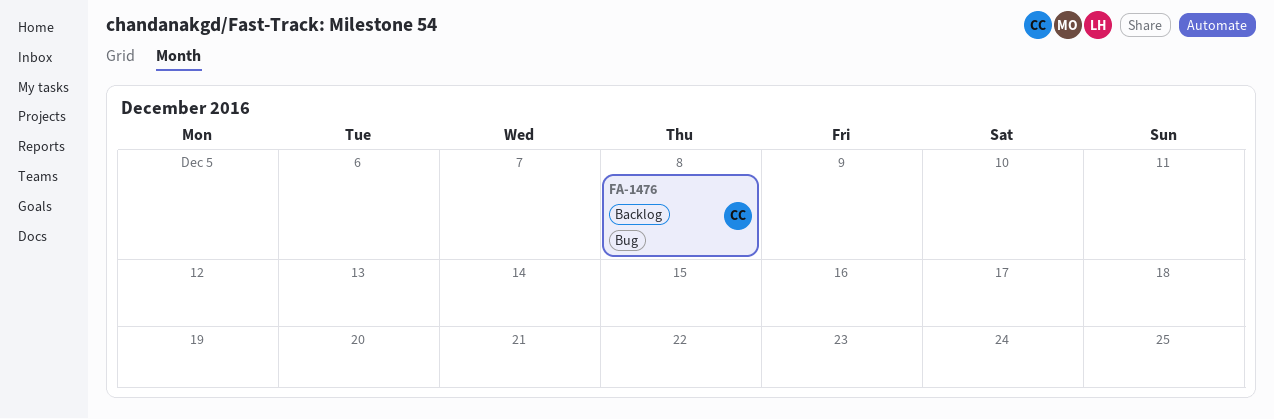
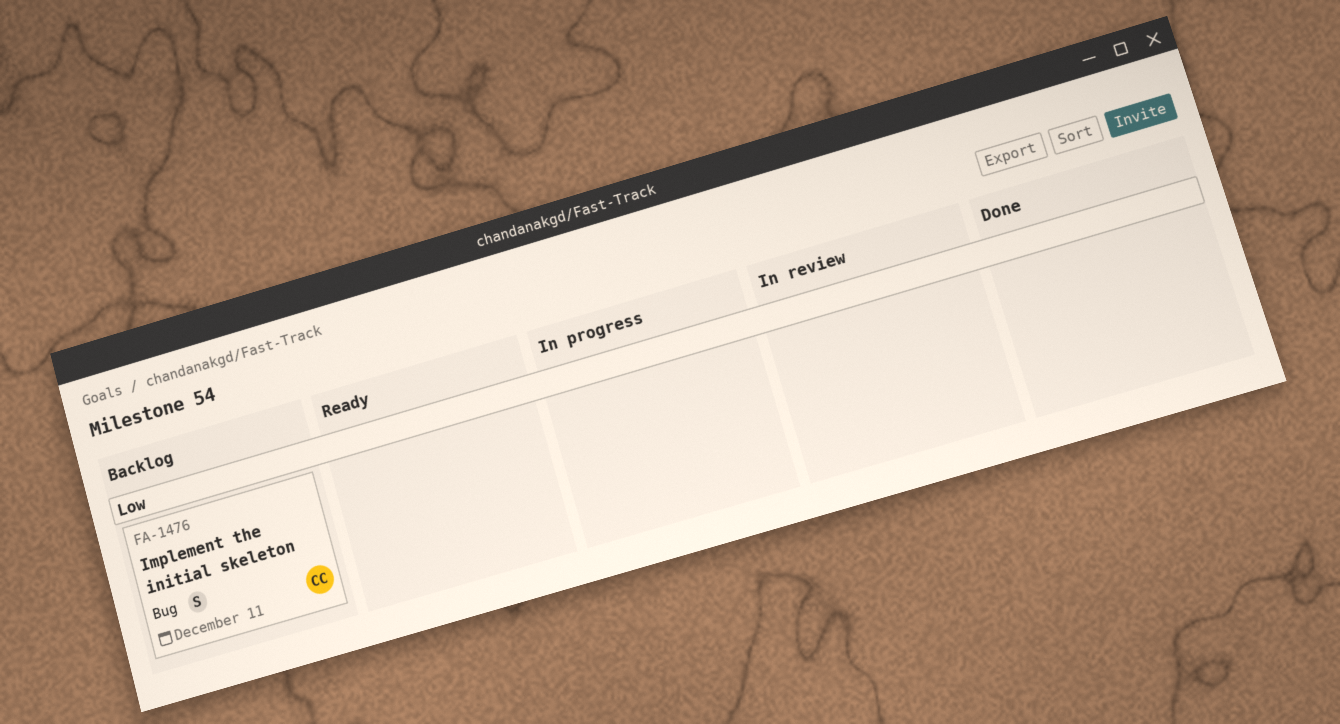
FA-1476, due: Dec 8 -> Dec 11

